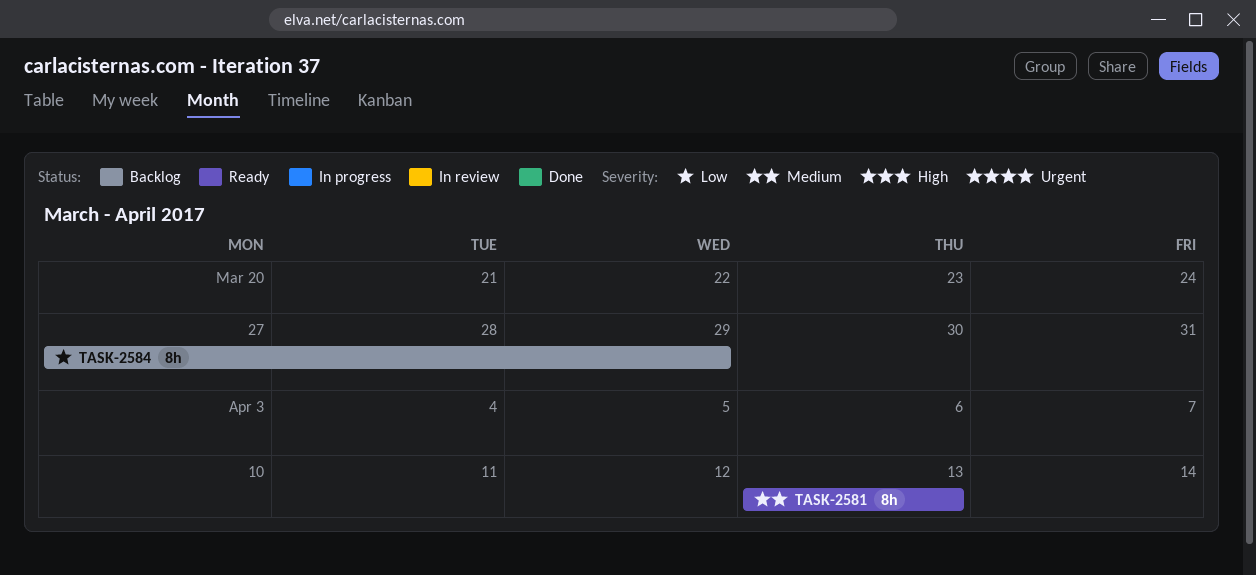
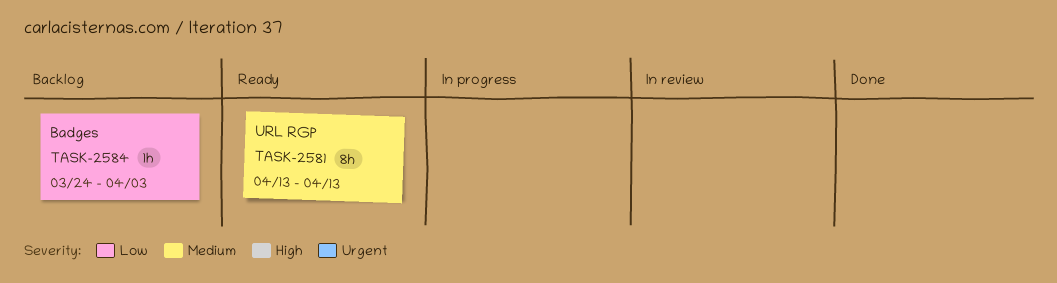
TASK-2584, estimate: 8h -> 1h
TASK-2584, start: Mar 27 -> Mar 24
TASK-2584, due: Mar 29 -> Apr 3

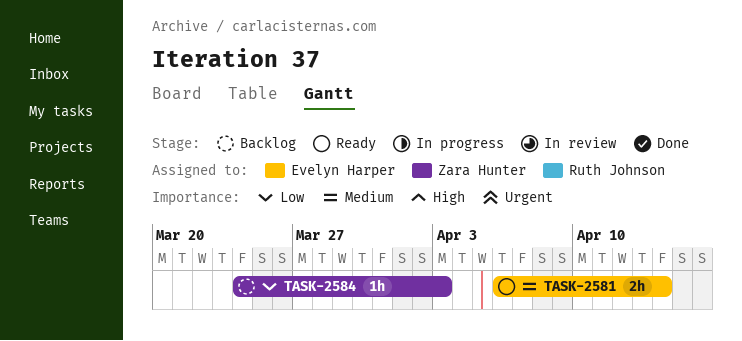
TASK-2581, estimate: 8h -> 2h
TASK-2581, start: Apr 13 -> Apr 6
TASK-2581, due: Apr 13 -> Apr 14

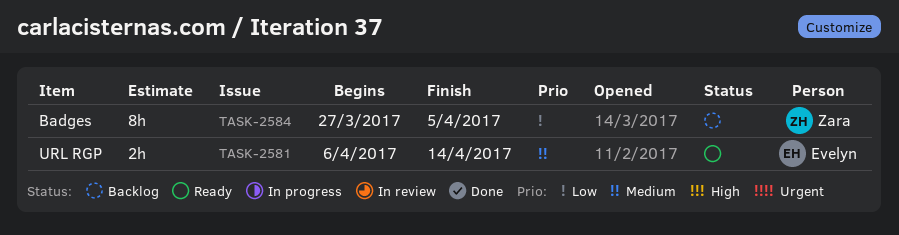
TASK-2584, estimate: 1h -> 8h
TASK-2584, start: Mar 24 -> Mar 27
TASK-2584, due: Apr 3 -> Apr 5

